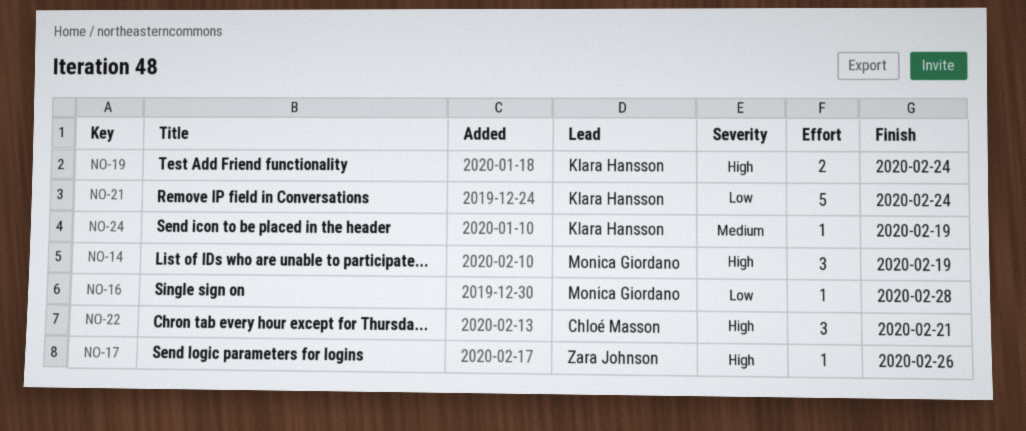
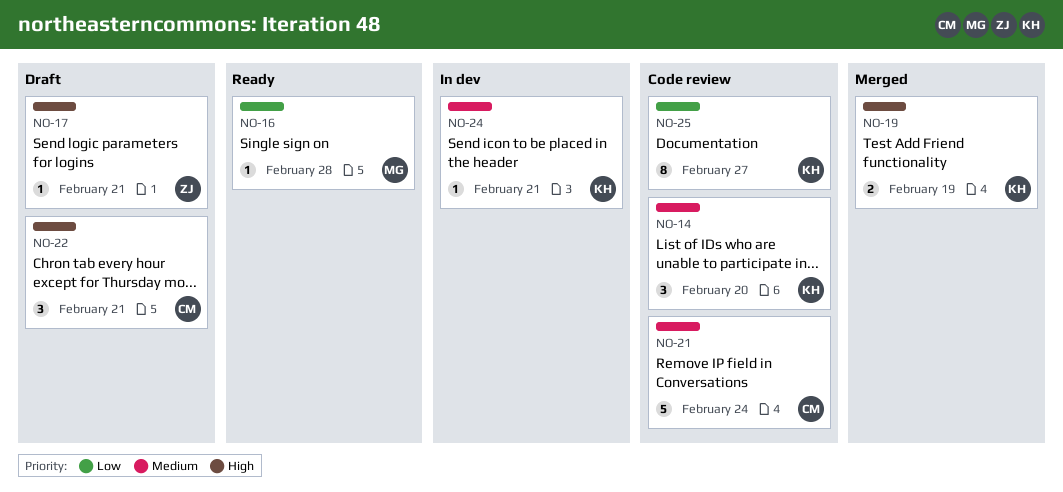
NO-14, owner: Monica Giordano -> Klara Hansson
NO-14, priority: High -> Medium
NO-14, due: Feb 19 -> Feb 20
NO-17, due: Feb 26 -> Feb 21
NO-19, due: Feb 24 -> Feb 19
NO-21, owner: Klara Hansson -> Chloé Masson
NO-21, priority: Low -> Medium
NO-24, due: Feb 19 -> Feb 21
NO-25: none -> present

